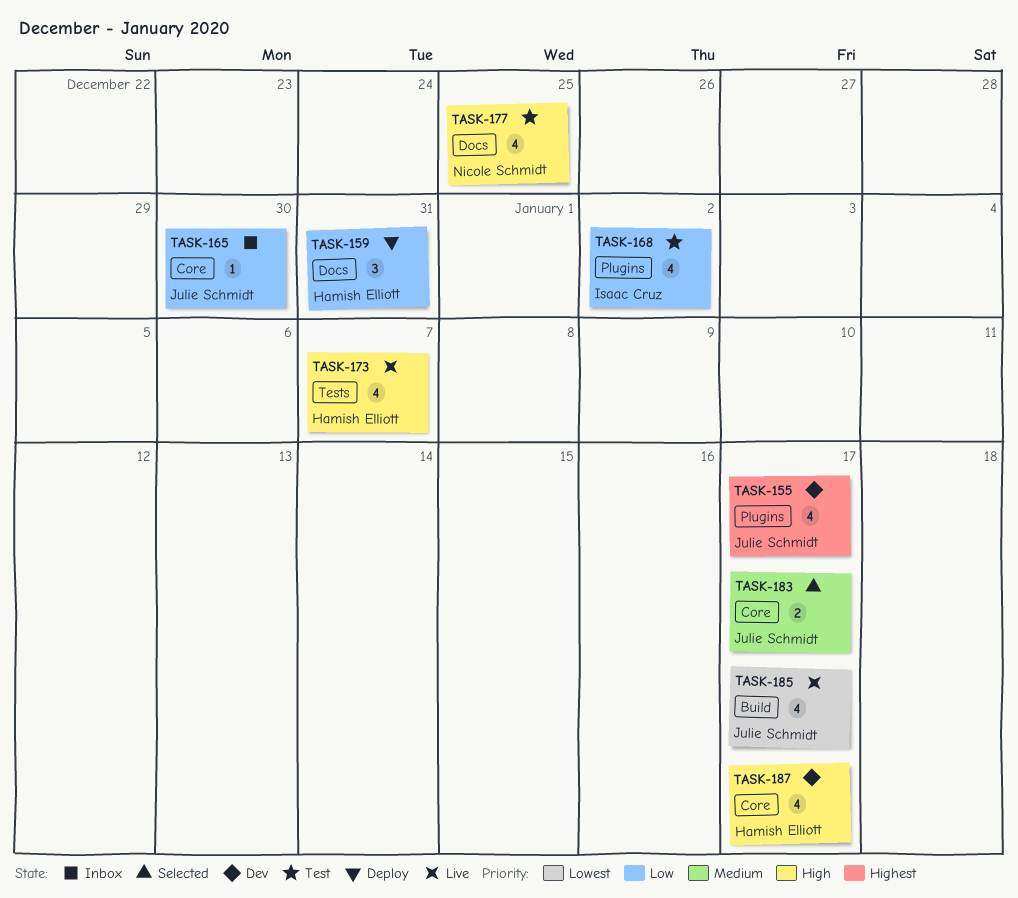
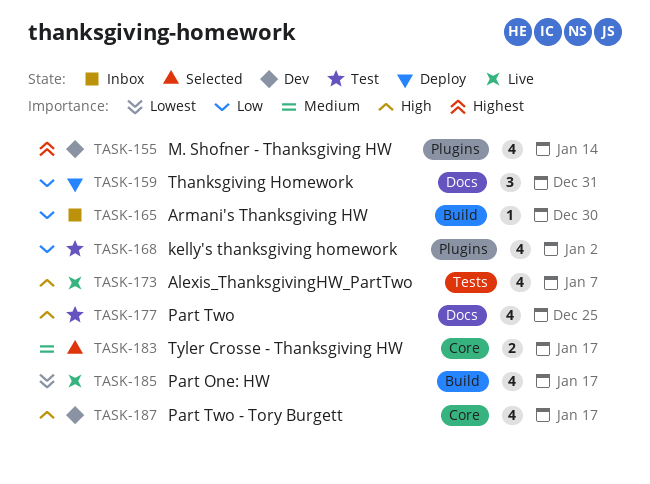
TASK-155, due: Jan 17 -> Jan 14
TASK-165, label: Core -> Build

